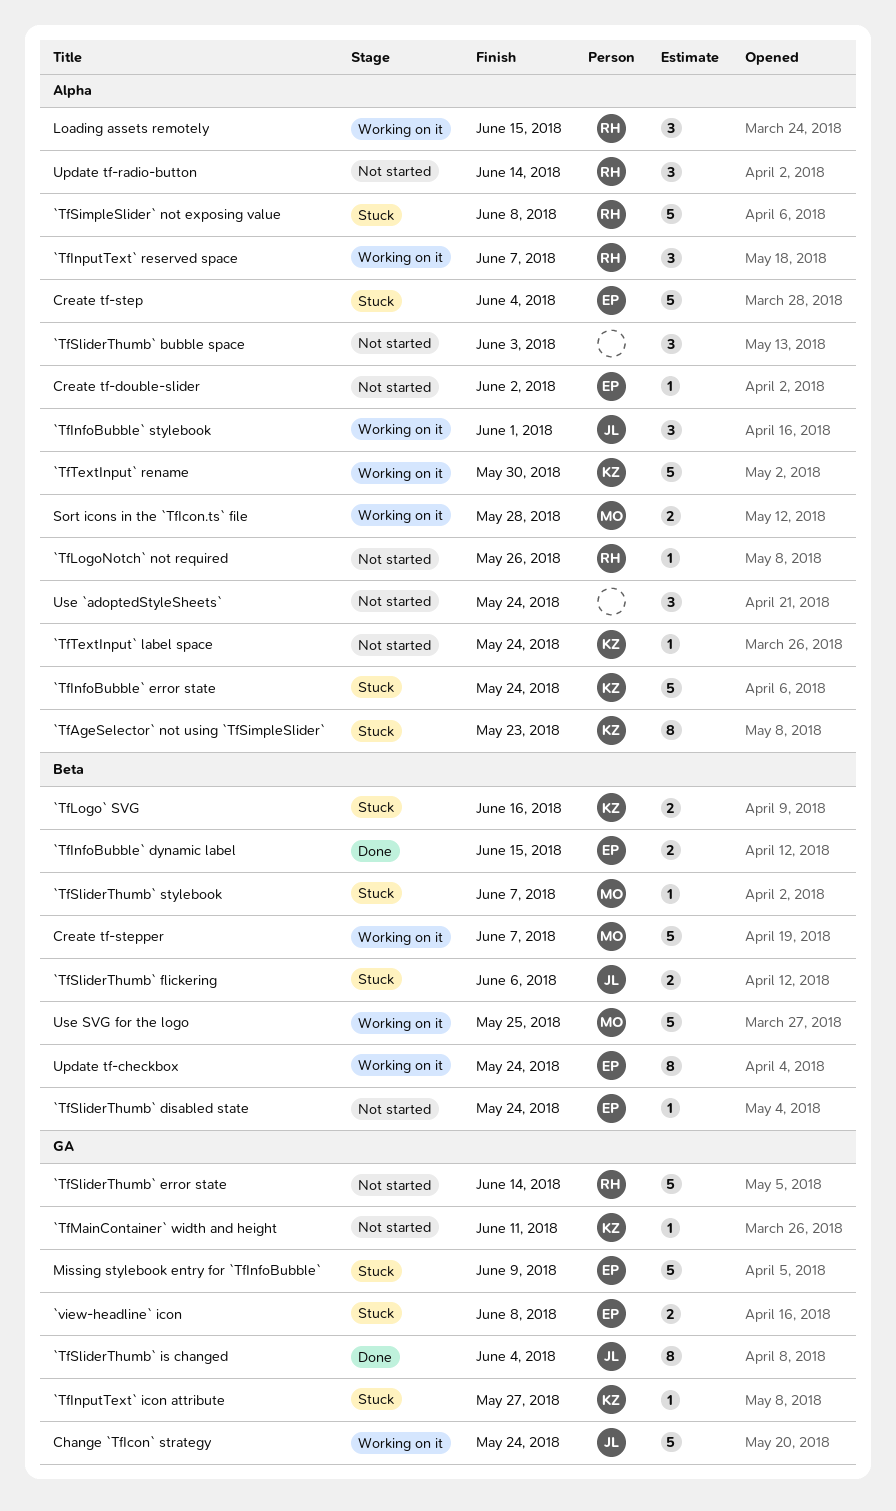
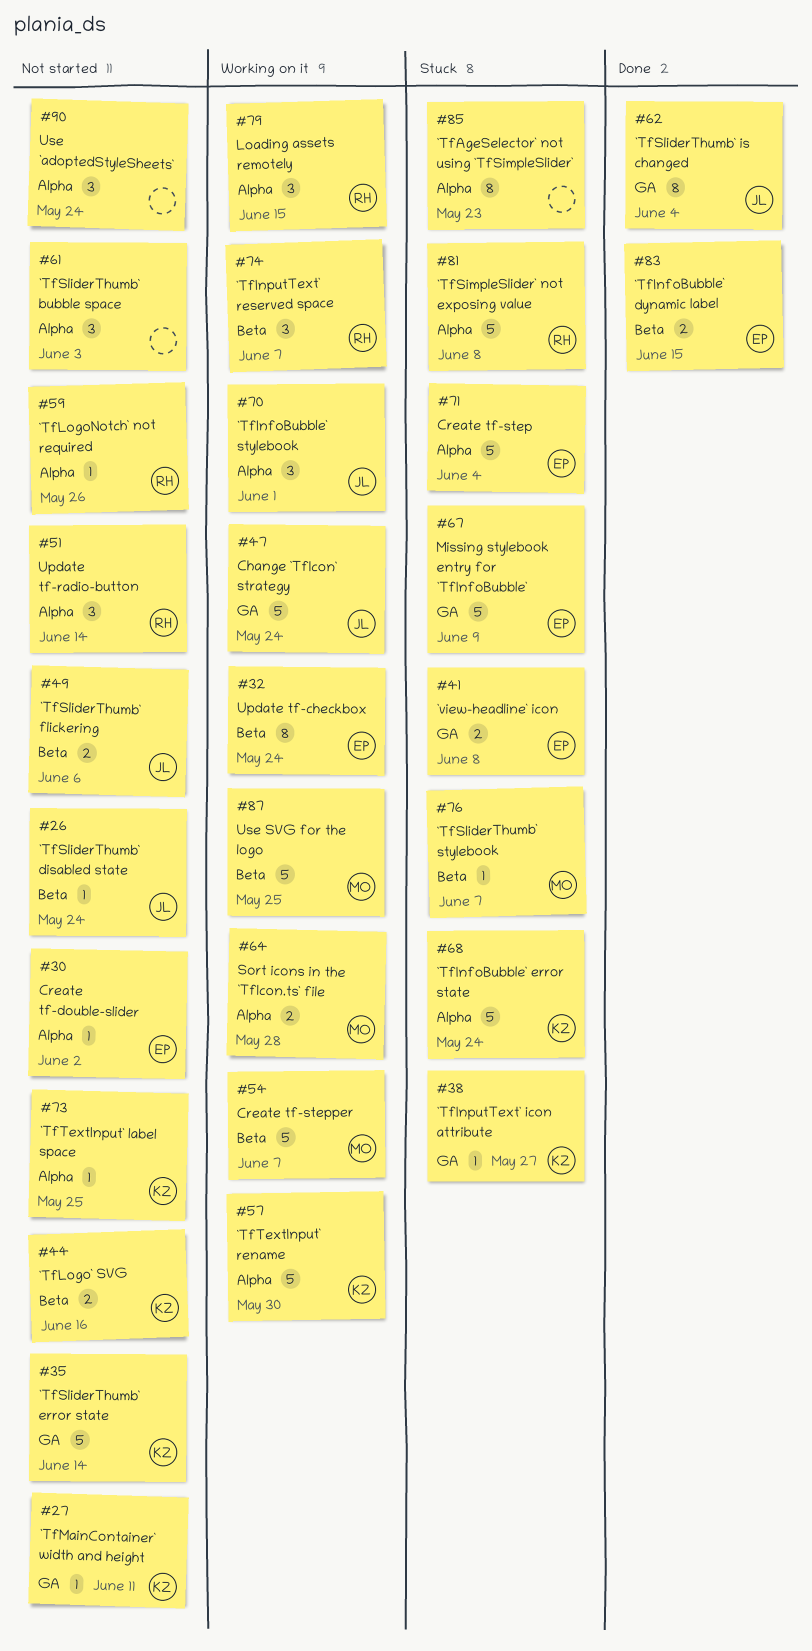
`TfAgeSelector` not using `TfSimpleSlider`, owner: KZ -> none
`TfInputText` reserved space, label: Alpha -> Beta
`TfLogo` SVG, status: Stuck -> Not started
`TfSliderThumb` disabled state, owner: EP -> JL
`TfSliderThumb` error state, owner: RH -> KZ
`TfSliderThumb` flickering, status: Stuck -> Not started
`TfTextInput` label space, due: May 24 -> May 25

